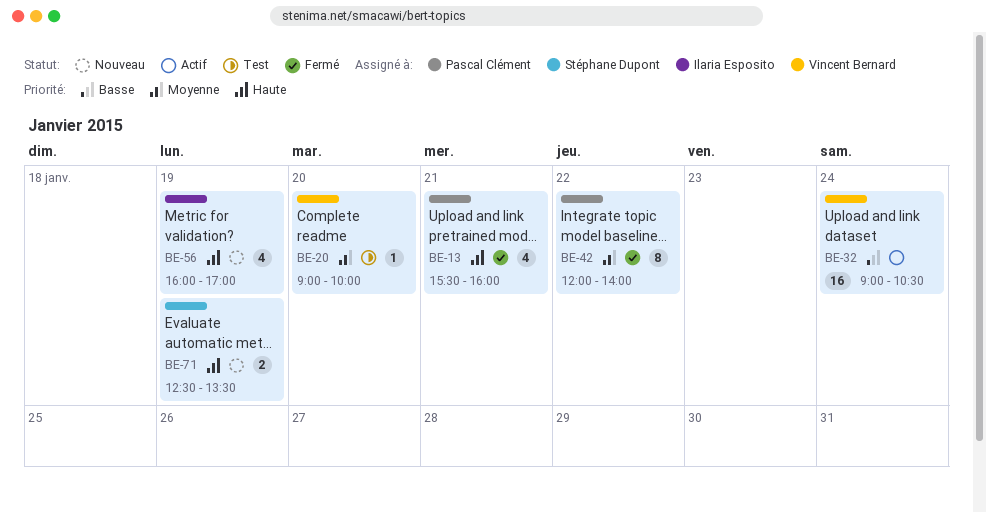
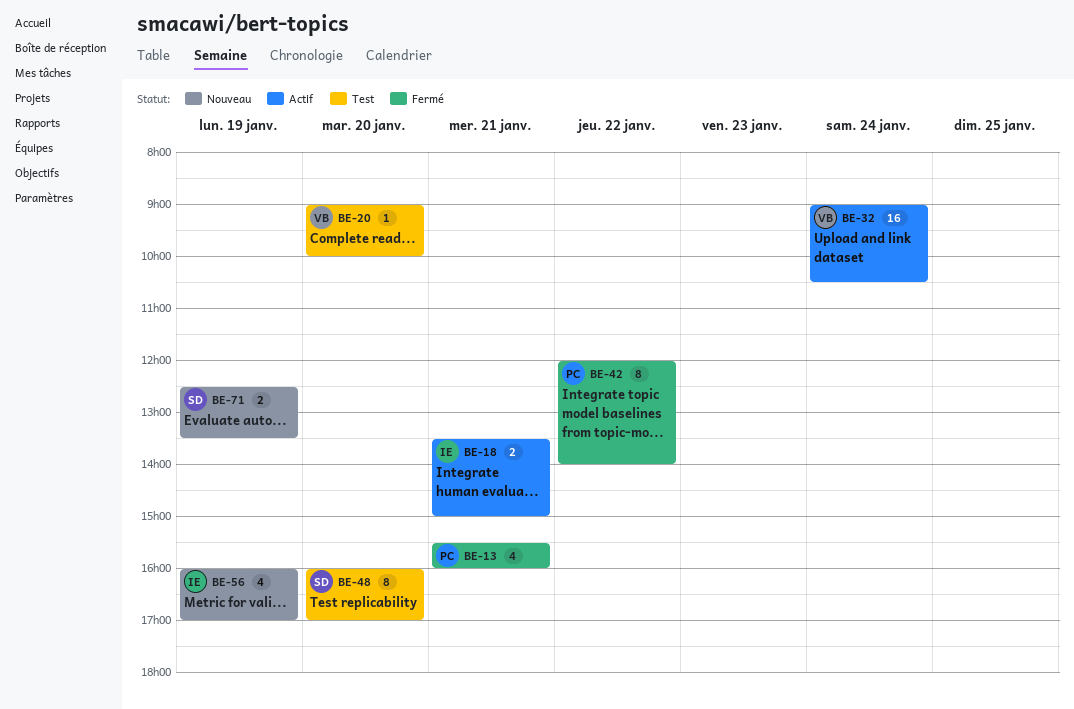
BE-18: none -> present
BE-48: none -> present

